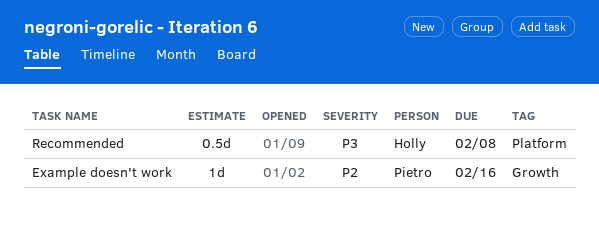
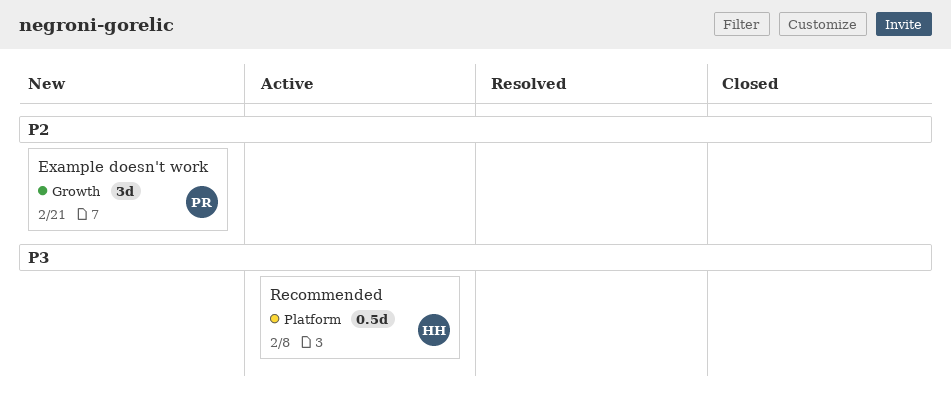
Example doesn't work, estimate: 1d -> 3d
Example doesn't work, due: Feb 16 -> Feb 21

